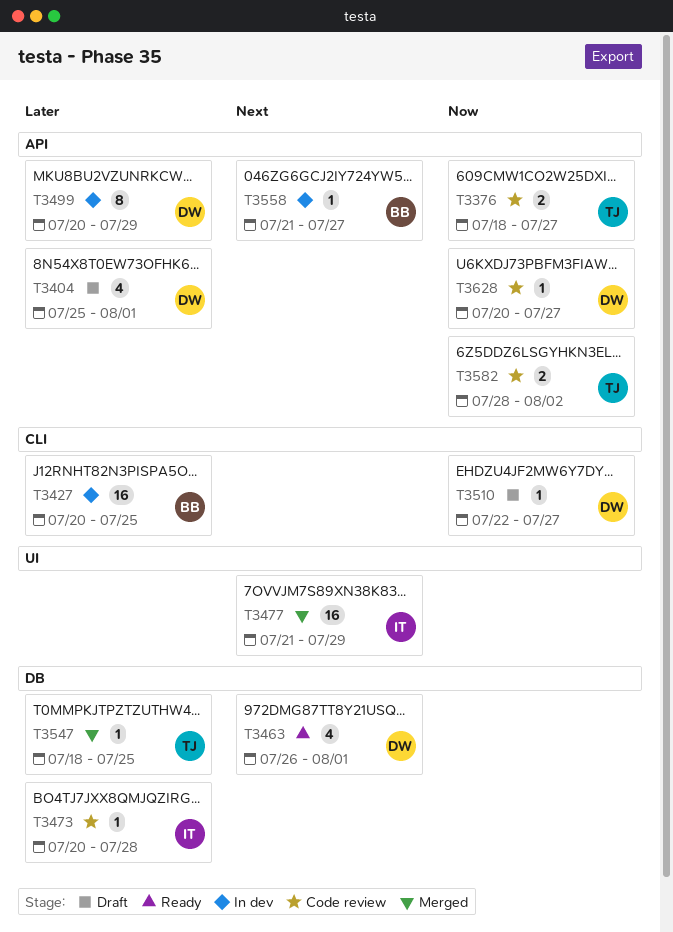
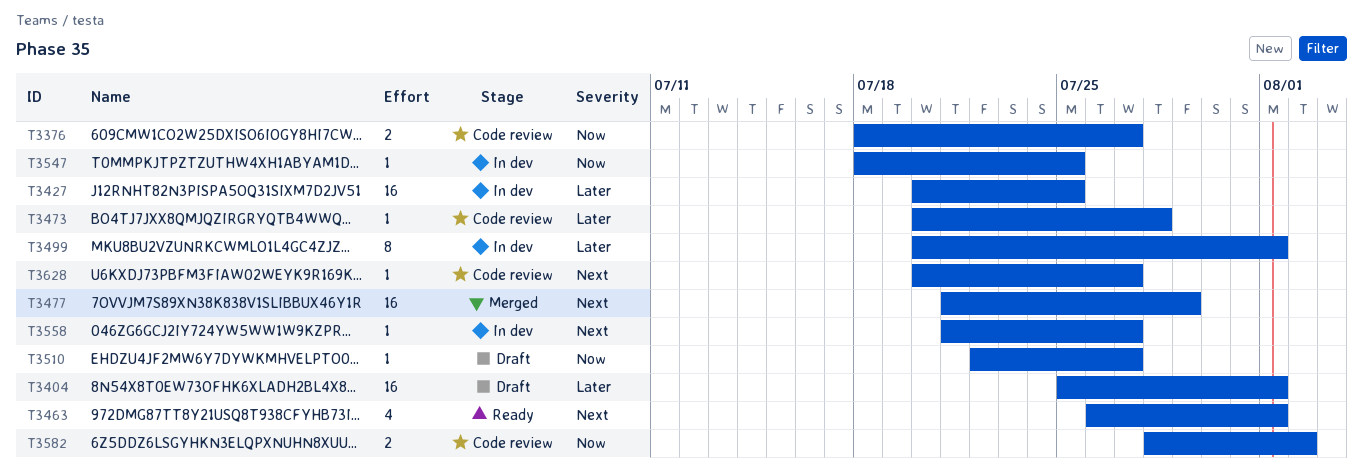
T3404, estimate: 4 -> 16
T3499, due: Jul 29 -> Aug 1
T3547, status: Merged -> In dev
T3547, priority: Later -> Now
T3628, priority: Now -> Next

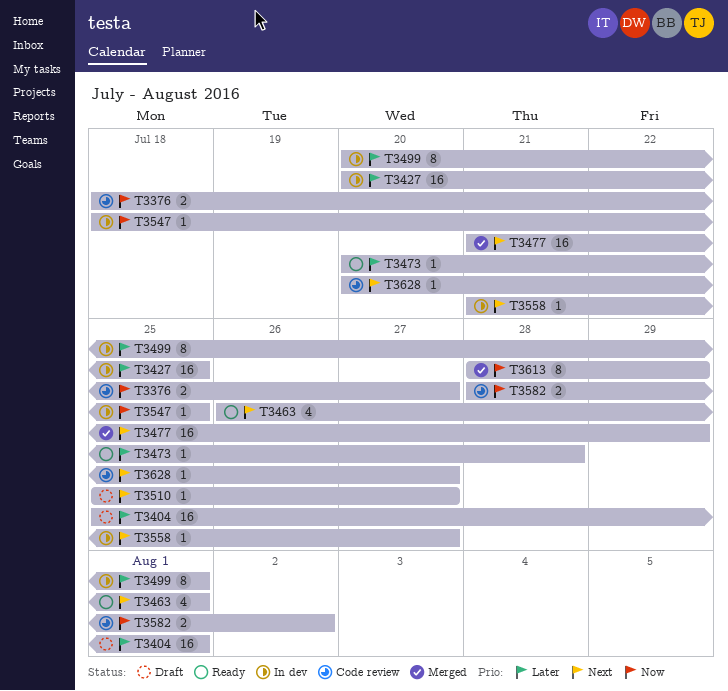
T3473, status: Code review -> Ready
T3510, priority: Now -> Next
T3510, start: Jul 22 -> Jul 25
T3613: none -> present

